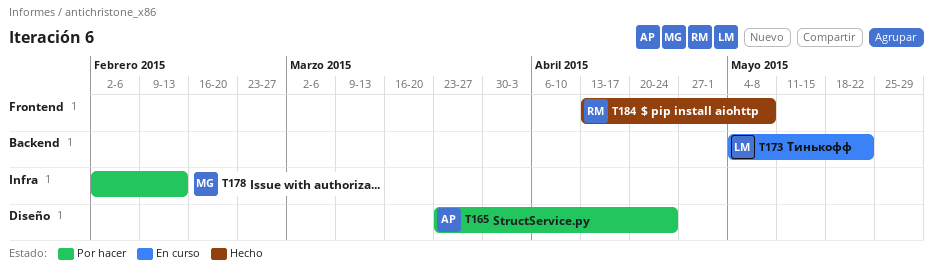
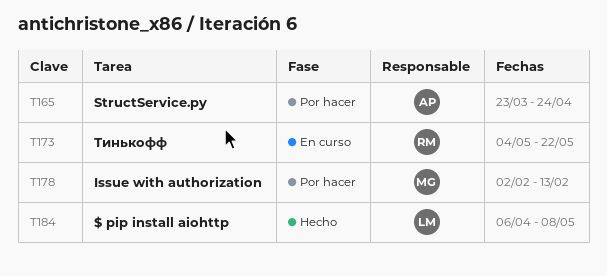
T173, owner: LM -> RM
T184, owner: RM -> LM
T184, start: Apr 13 -> Apr 6

